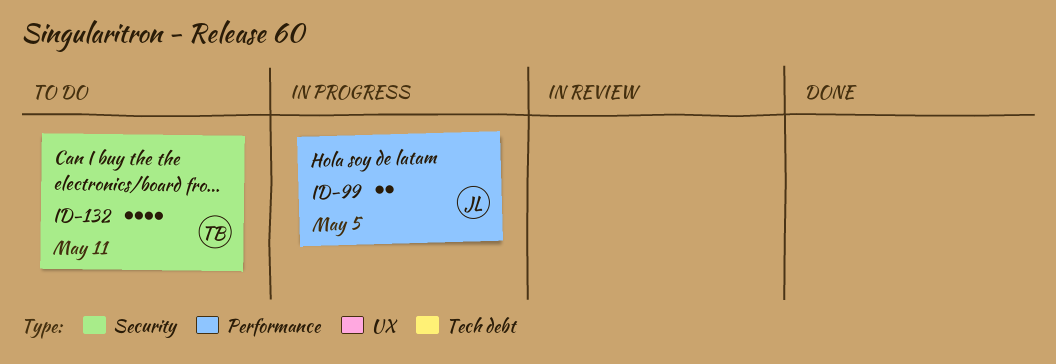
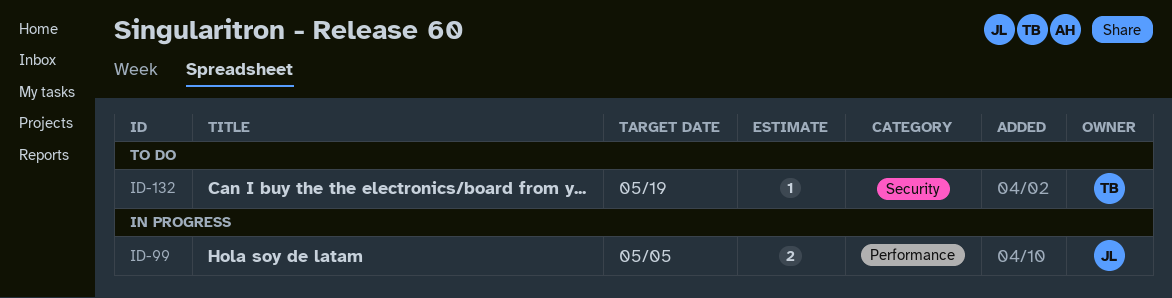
ID-132, estimate: 4 -> 1
ID-132, due: May 11 -> May 19

